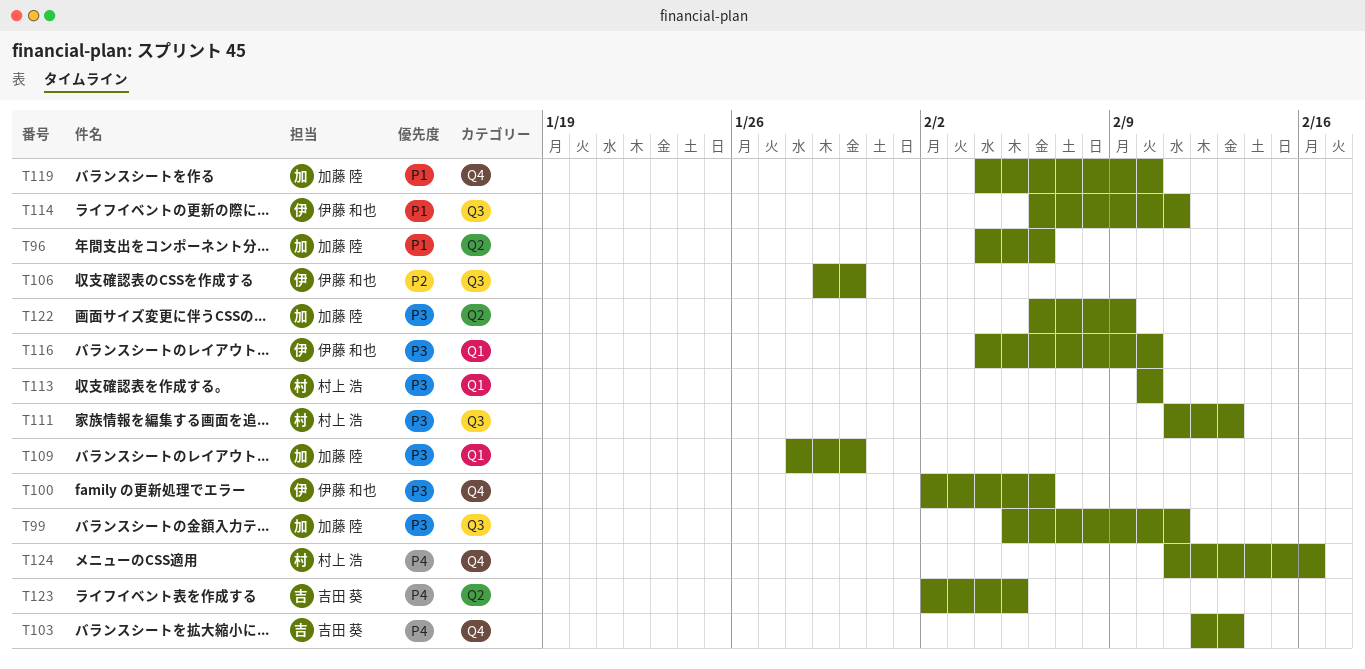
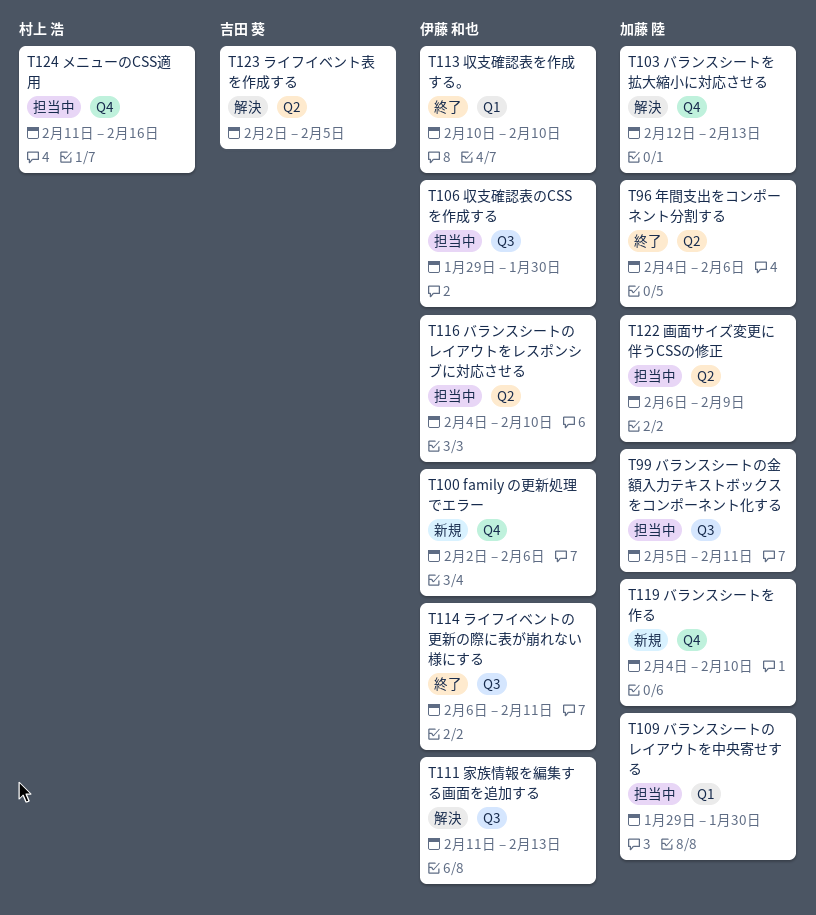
T103, owner: 吉田 葵 -> 加藤 陸
T109, start: Jan 28 -> Jan 29
T111, owner: 村上 浩 -> 伊藤 和也
T113, owner: 村上 浩 -> 伊藤 和也
T116, label: Q1 -> Q2

